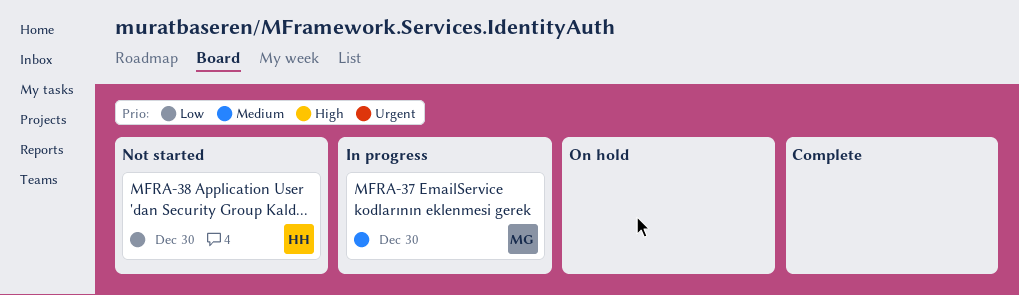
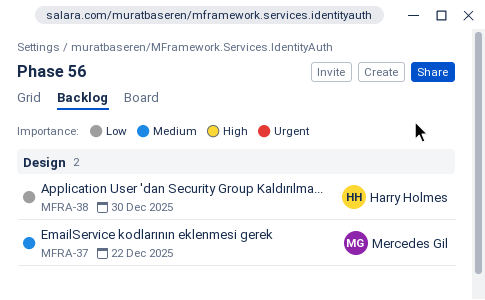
MFRA-37, due: Dec 30 -> Dec 22

